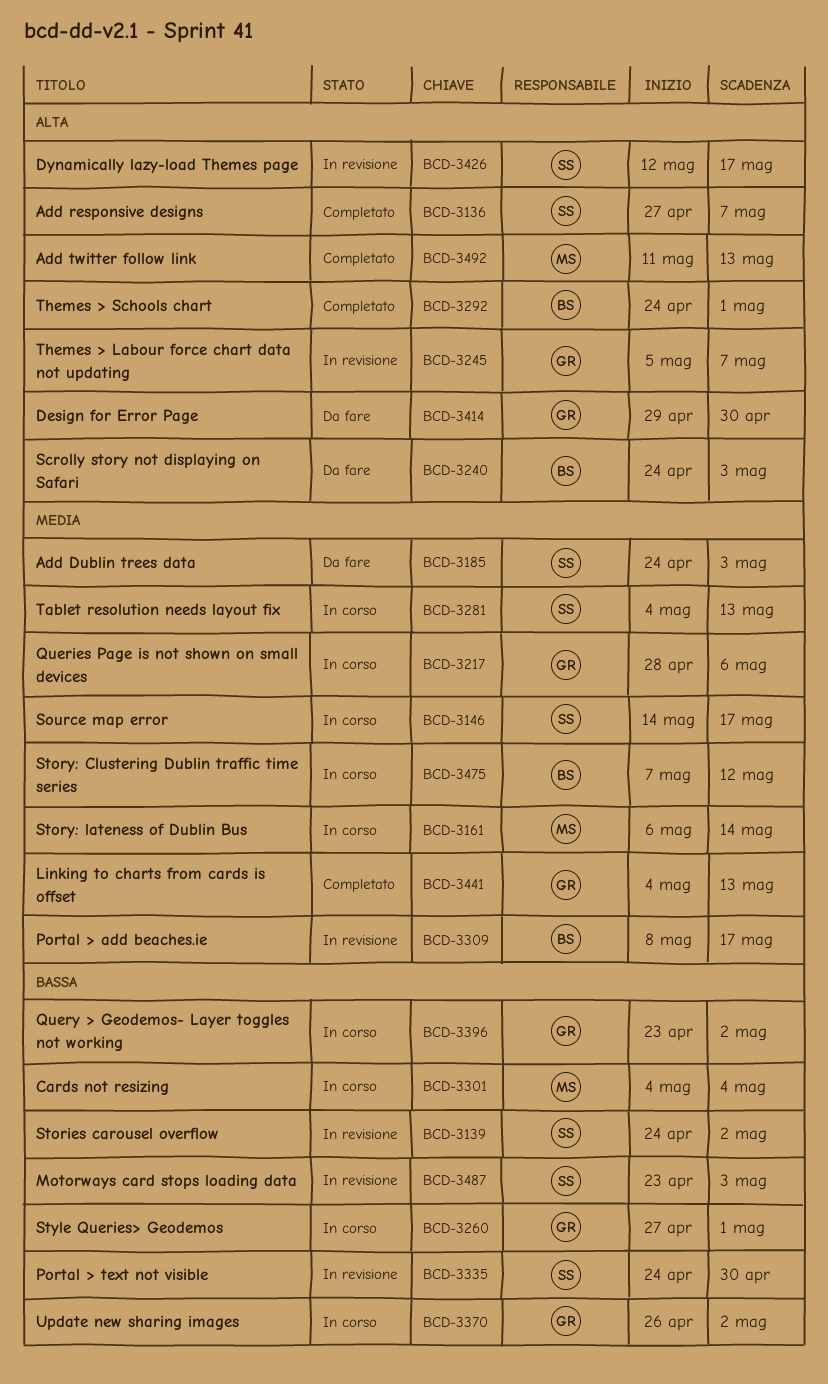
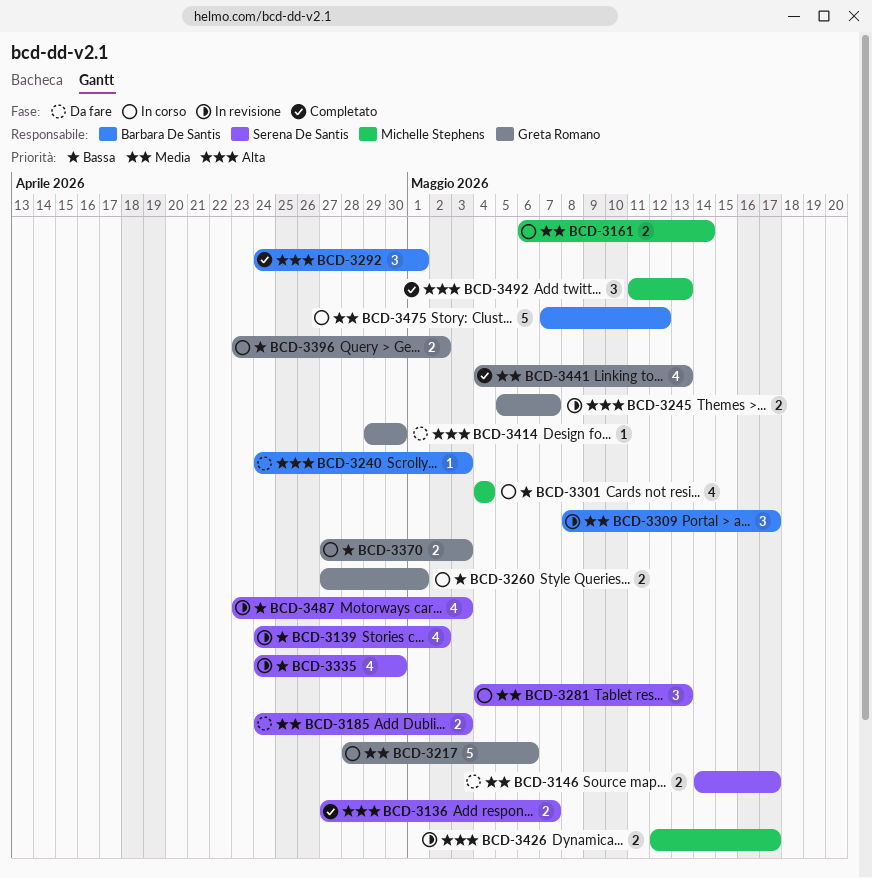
BCD-3146, status: In corso -> Da fare
BCD-3370, start: Apr 26 -> Apr 27
BCD-3370, due: May 2 -> May 3
BCD-3426, owner: Serena De Santis -> Michelle Stephens

